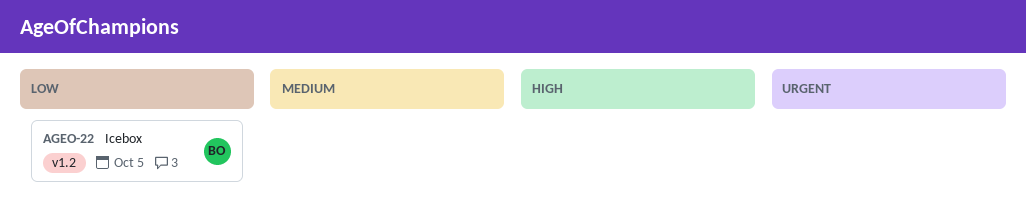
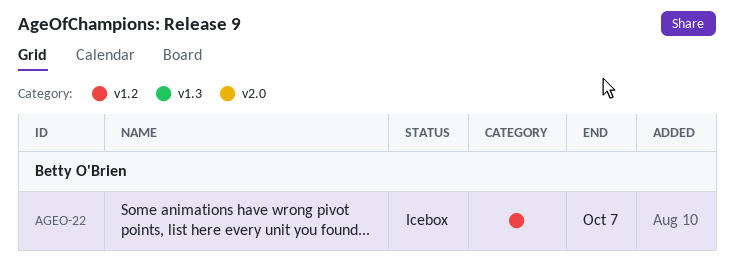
AGEO-22, due: Oct 5 -> Oct 7

